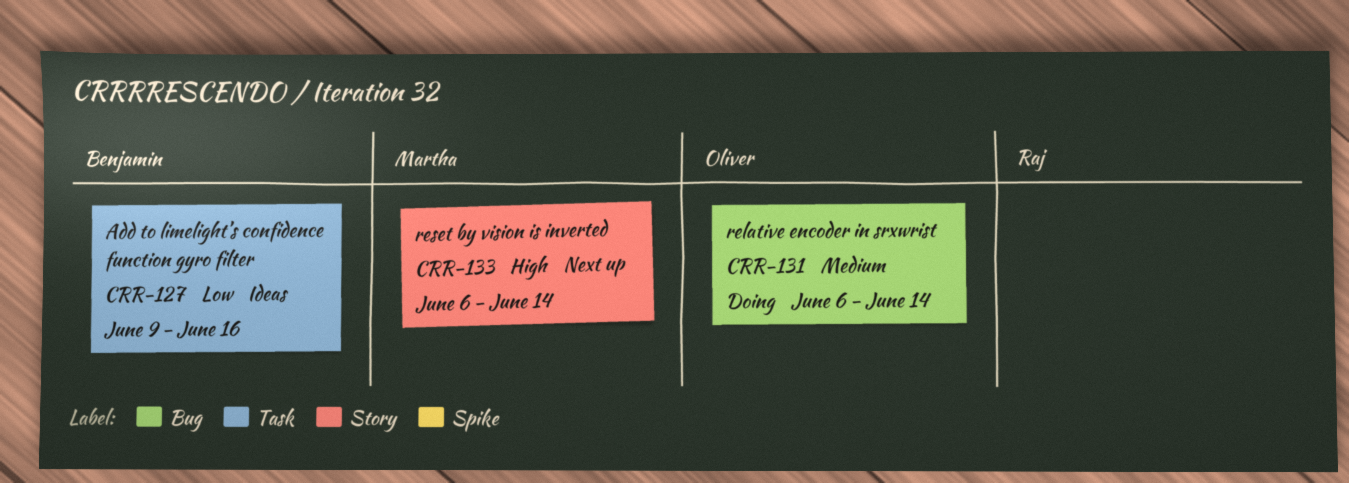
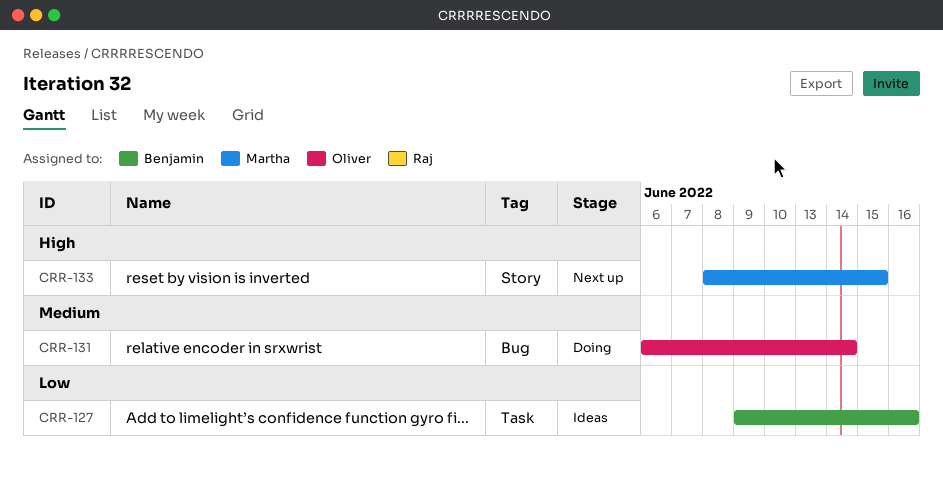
CRR-133, start: Jun 6 -> Jun 8
CRR-133, due: Jun 14 -> Jun 15

